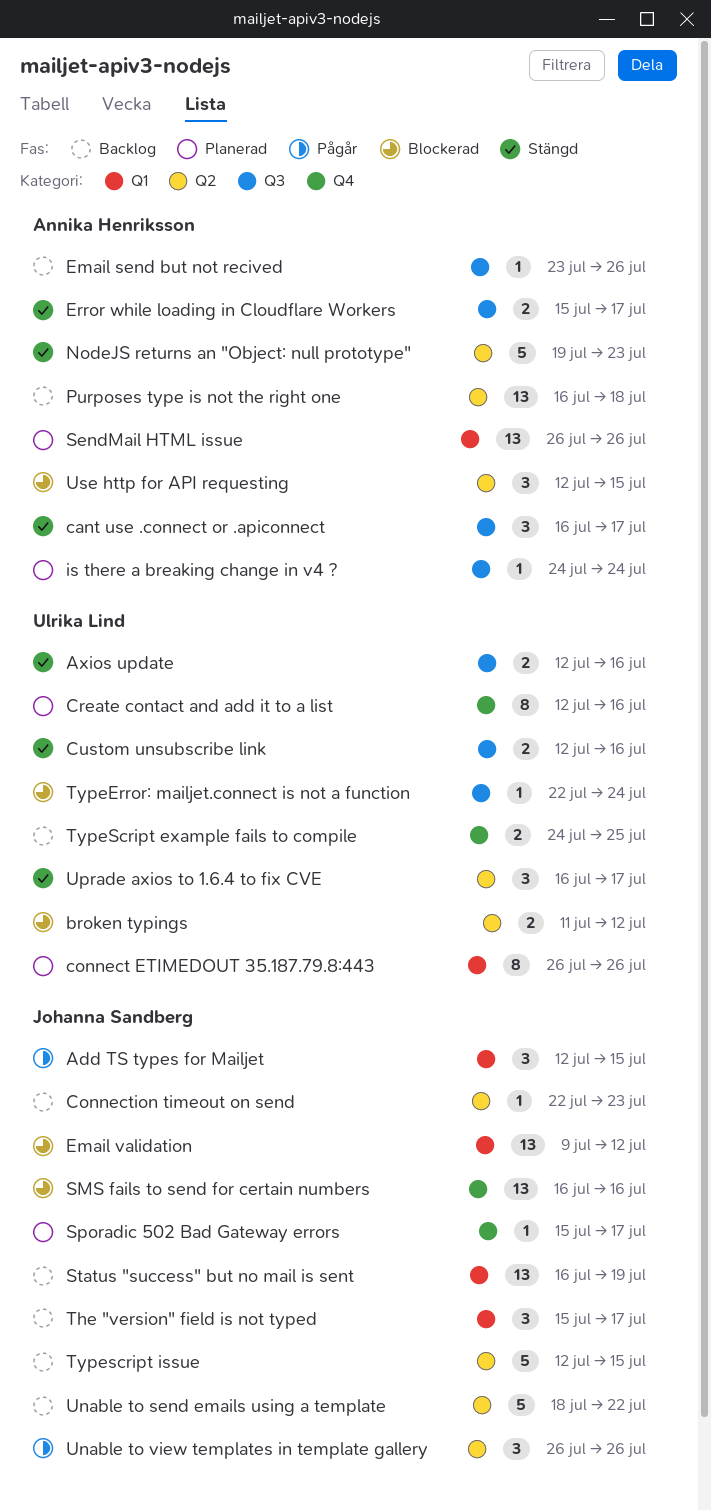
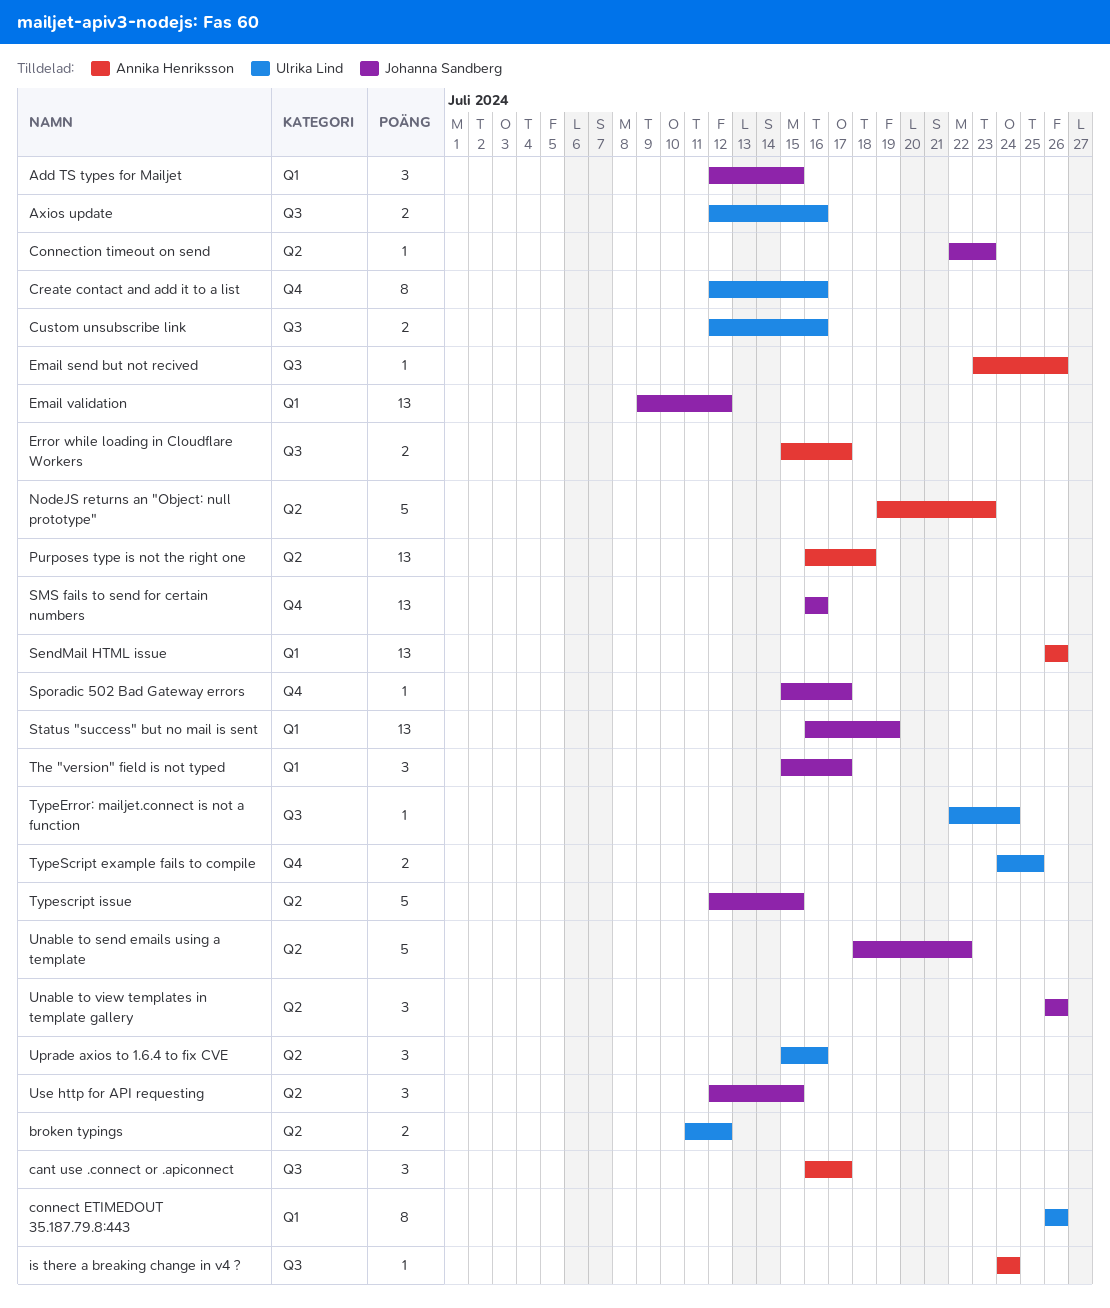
Uprade axios to 1.6.4 to fix CVE, start: Jul 16 -> Jul 15
Uprade axios to 1.6.4 to fix CVE, due: Jul 17 -> Jul 16
Use http for API requesting, owner: Annika Henriksson -> Johanna Sandberg

